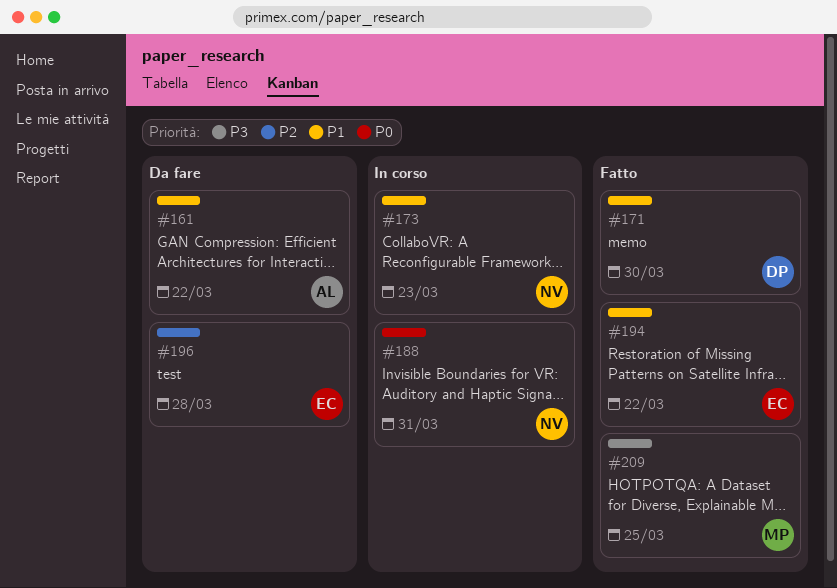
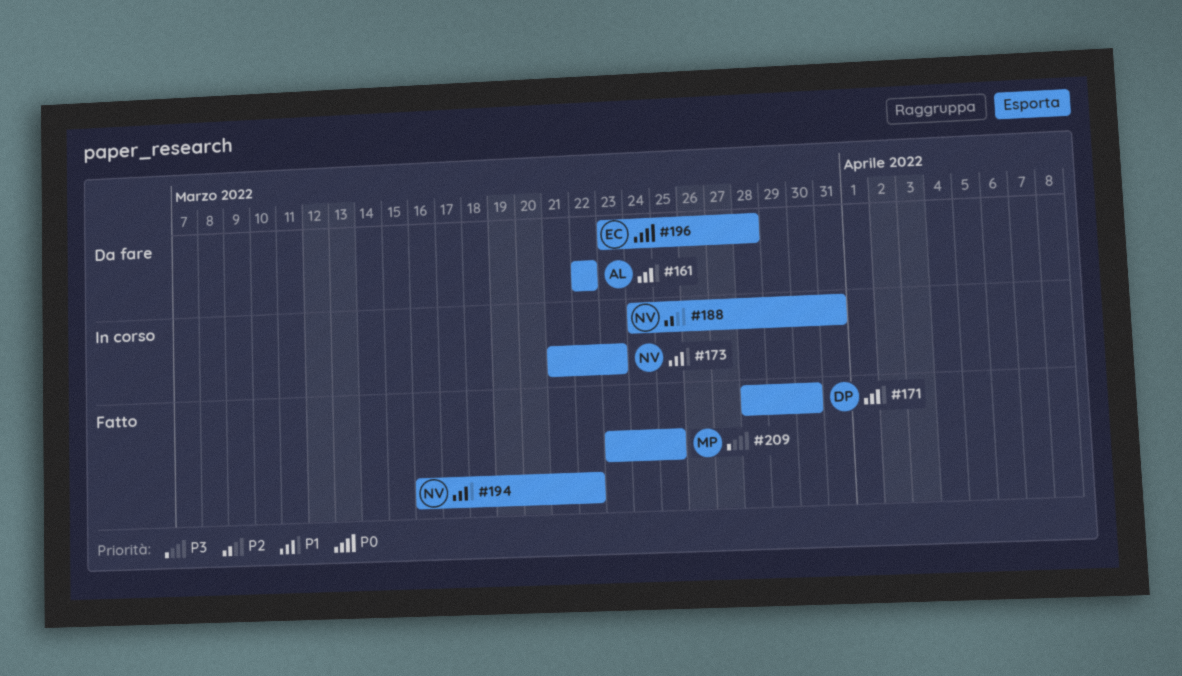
#188, priority: P0 -> P2
#194, owner: EC -> NV
#196, priority: P2 -> P0

